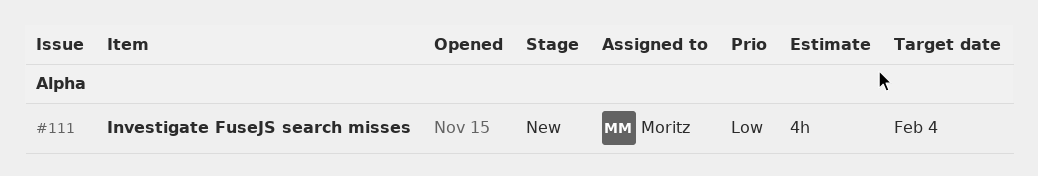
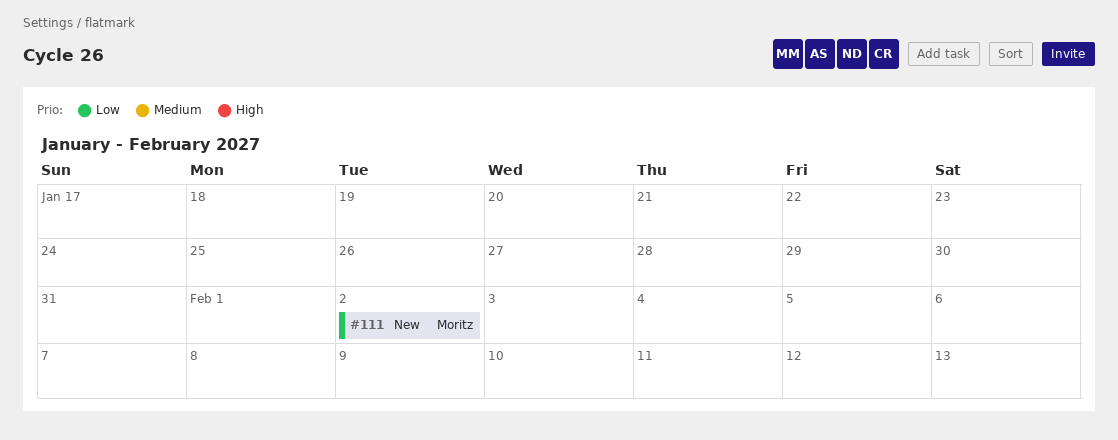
#111, due: Feb 4 -> Feb 2

